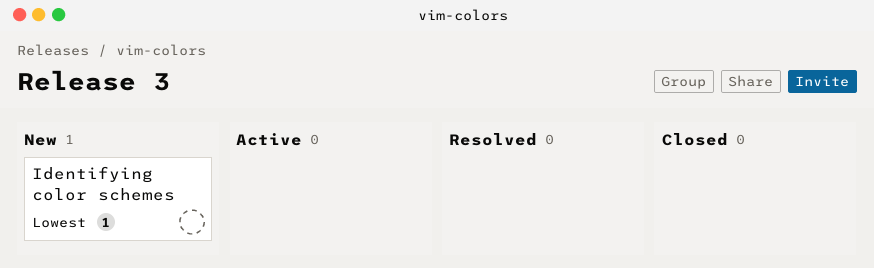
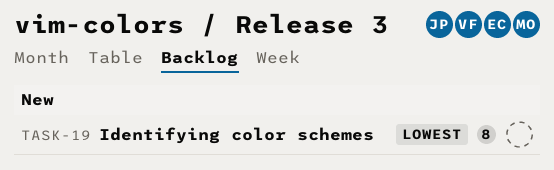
Identifying color schemes, estimate: 1 -> 8

